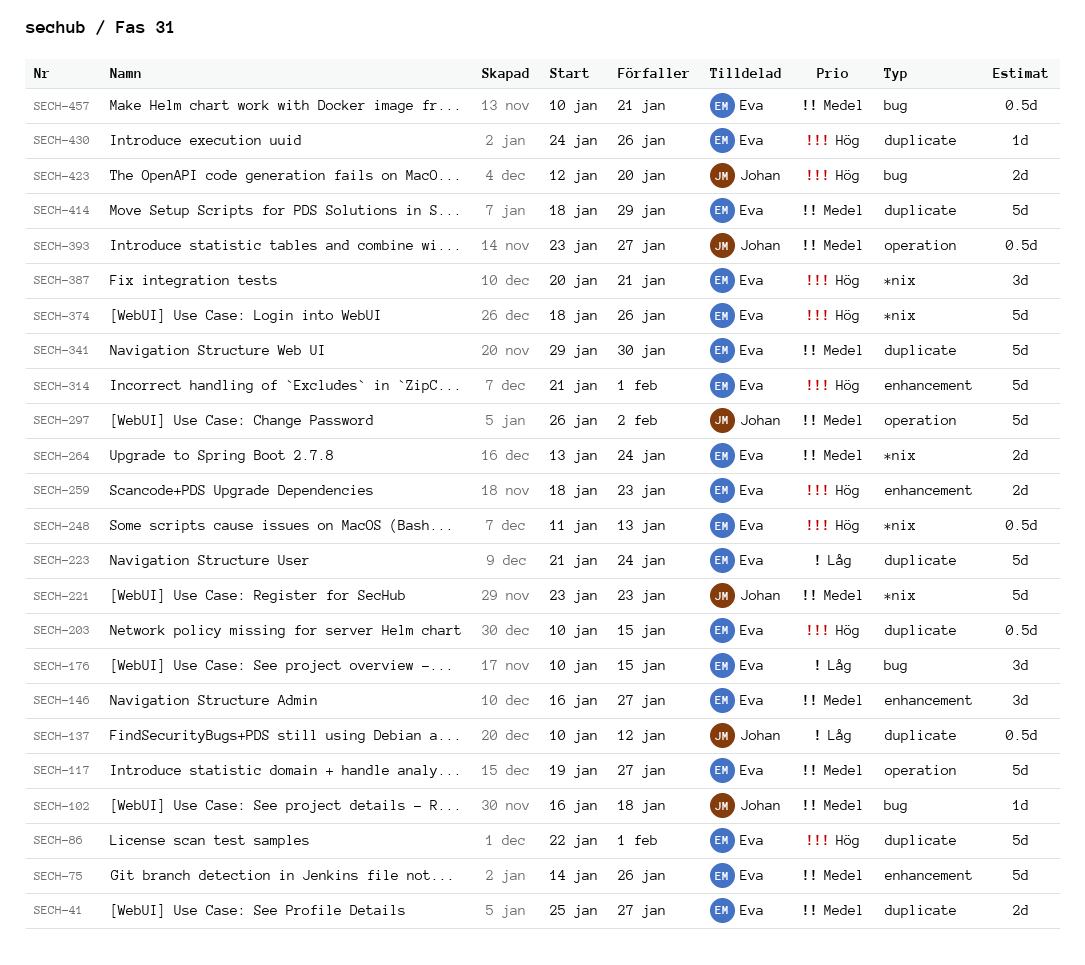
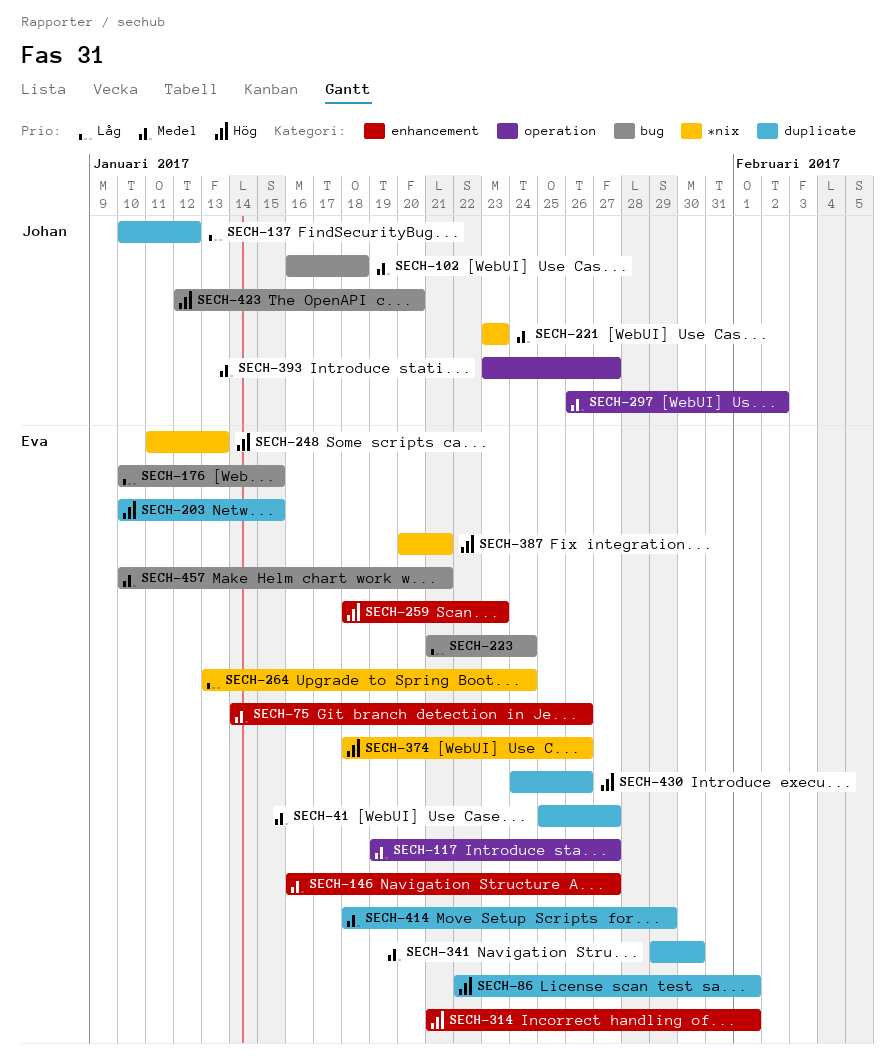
SECH-223, label: duplicate -> bug
SECH-264, priority: Medel -> Låg

